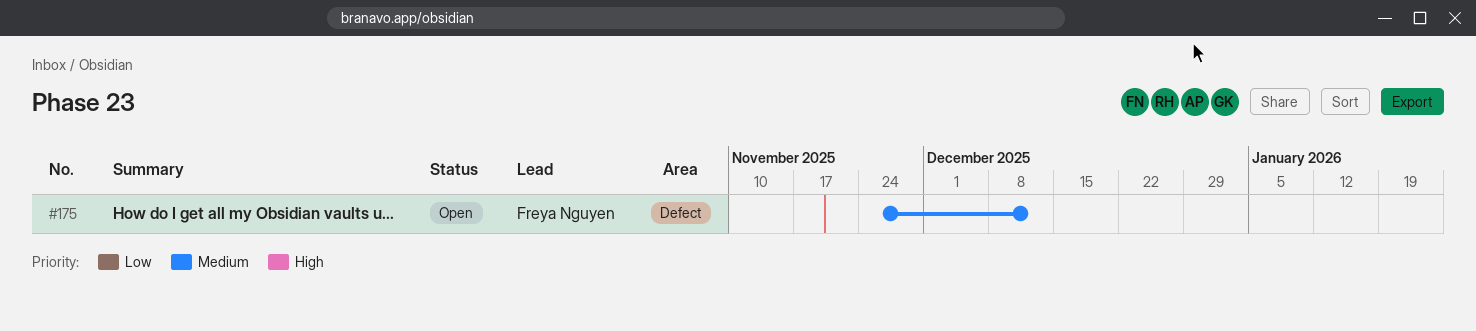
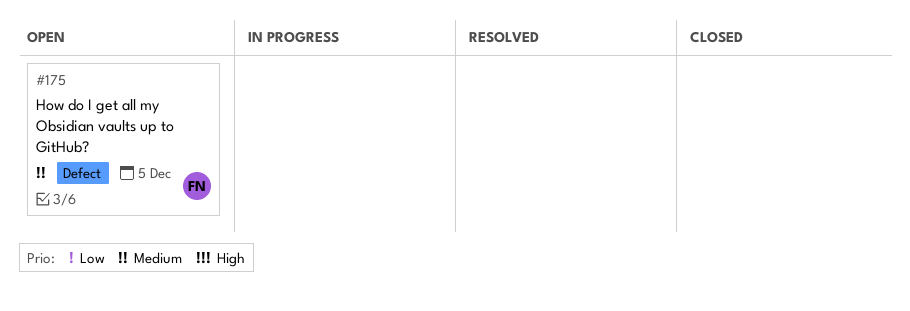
#175, due: Dec 12 -> Dec 5

